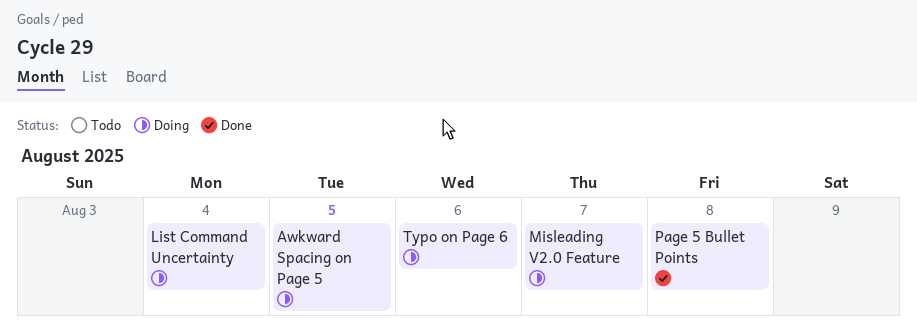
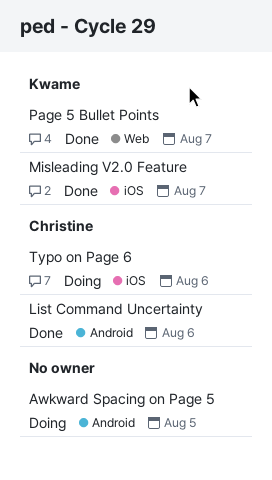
List Command Uncertainty, status: Doing -> Done
List Command Uncertainty, due: Aug 4 -> Aug 6
Misleading V2.0 Feature, status: Doing -> Done
Page 5 Bullet Points, due: Aug 8 -> Aug 7

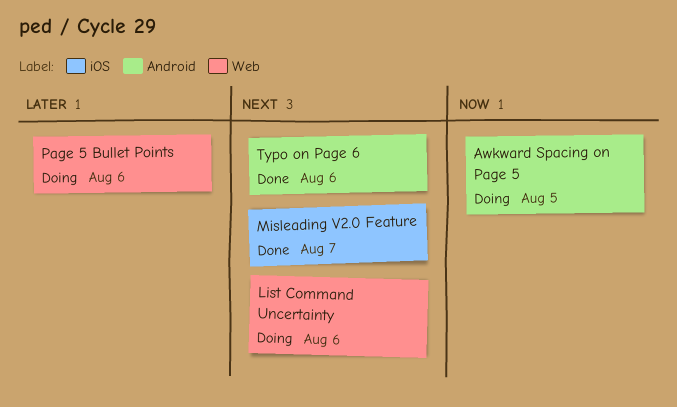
List Command Uncertainty, status: Done -> Doing
List Command Uncertainty, label: Android -> Web
Page 5 Bullet Points, status: Done -> Doing
Page 5 Bullet Points, due: Aug 7 -> Aug 6
Typo on Page 6, status: Doing -> Done
Typo on Page 6, label: iOS -> Android

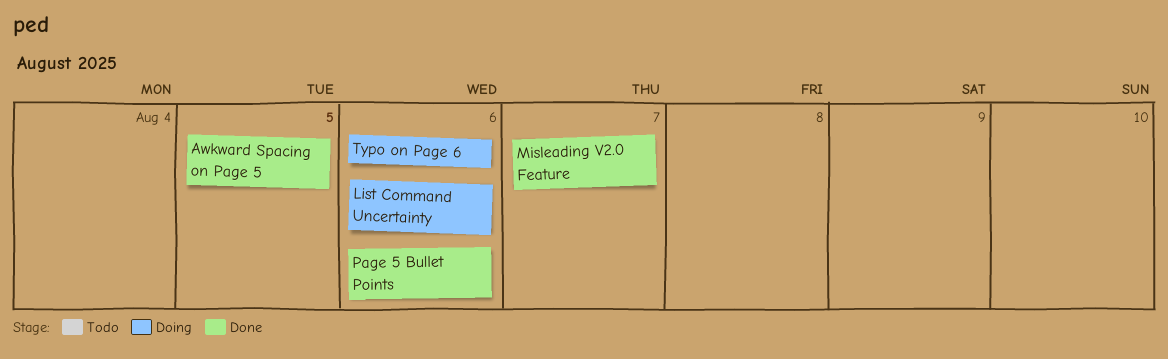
Awkward Spacing on Page 5, status: Doing -> Done
Page 5 Bullet Points, status: Doing -> Done
Typo on Page 6, status: Done -> Doing

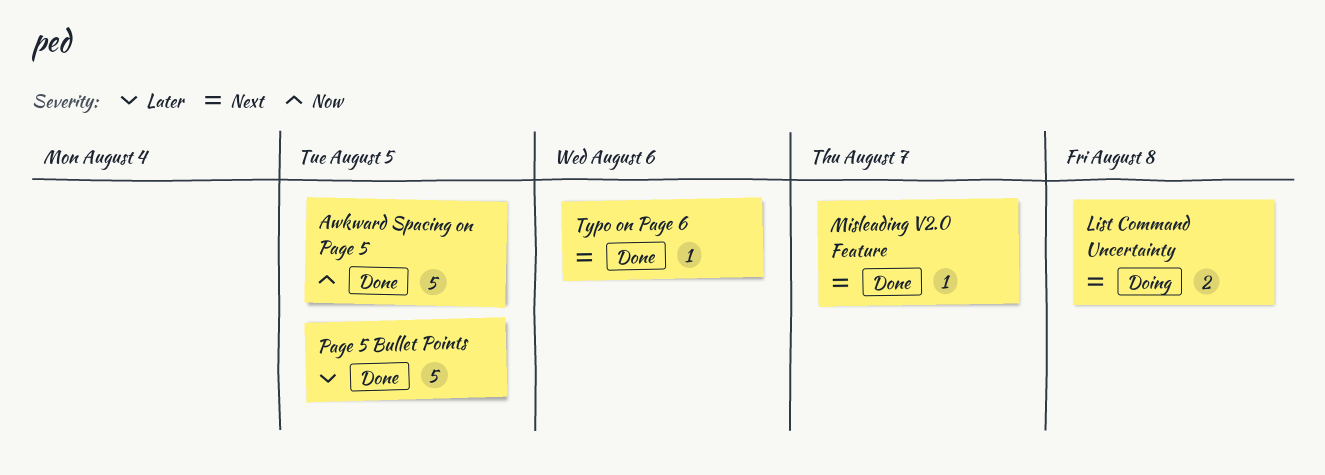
List Command Uncertainty, due: Aug 6 -> Aug 8
Page 5 Bullet Points, due: Aug 6 -> Aug 5
Typo on Page 6, status: Doing -> Done

